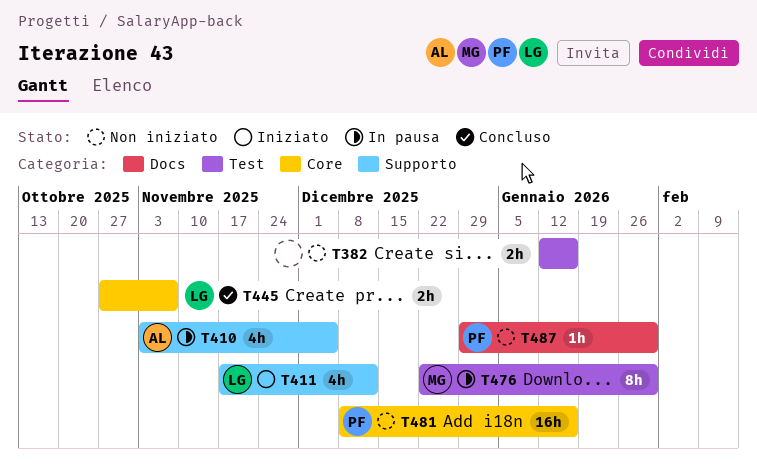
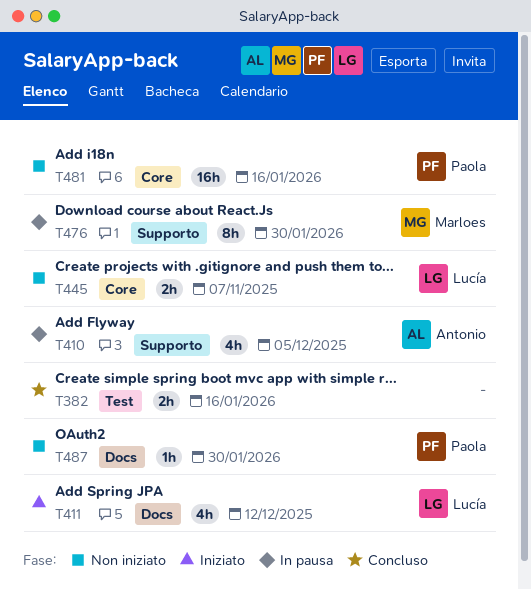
T382, status: Non iniziato -> Concluso
T411, label: Supporto -> Docs
T445, status: Concluso -> Non iniziato
T476, label: Test -> Supporto

